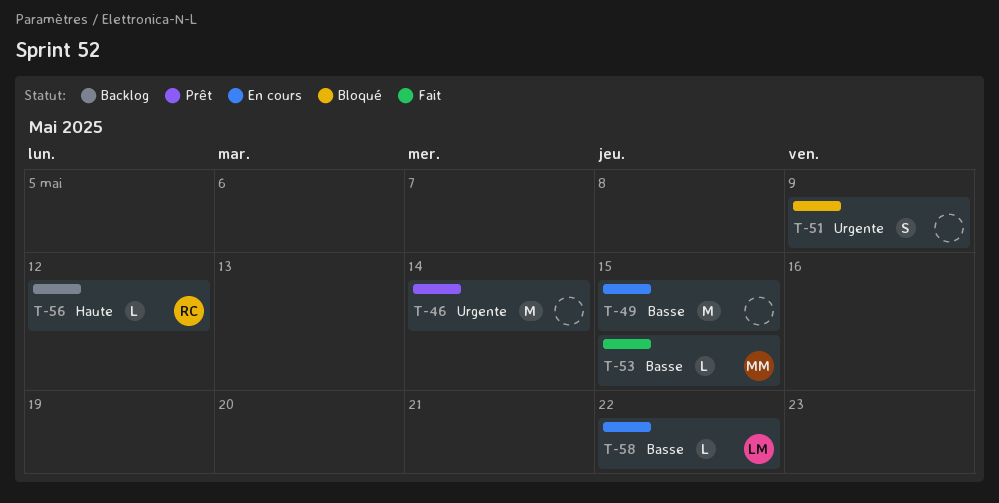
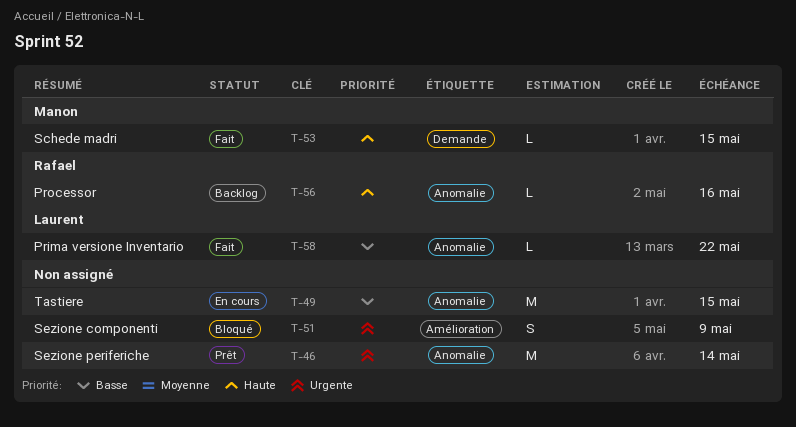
T-53, priority: Basse -> Haute
T-56, due: May 12 -> May 16
T-58, status: En cours -> Fait

